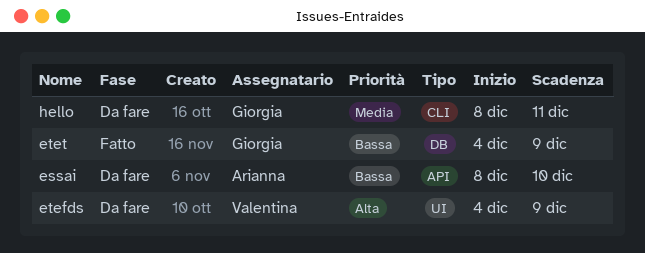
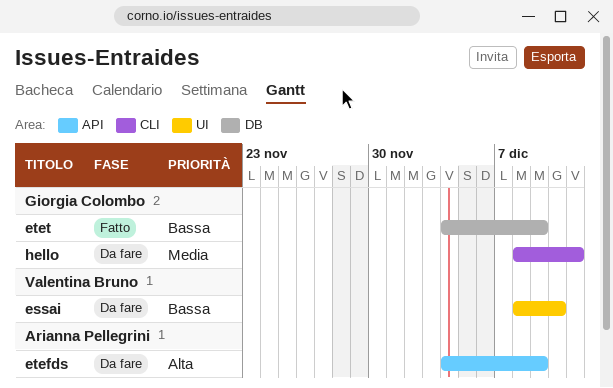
essai, owner: Arianna Pellegrini -> Valentina Bruno
essai, label: API -> UI
etefds, owner: Valentina Bruno -> Arianna Pellegrini
etefds, label: UI -> API

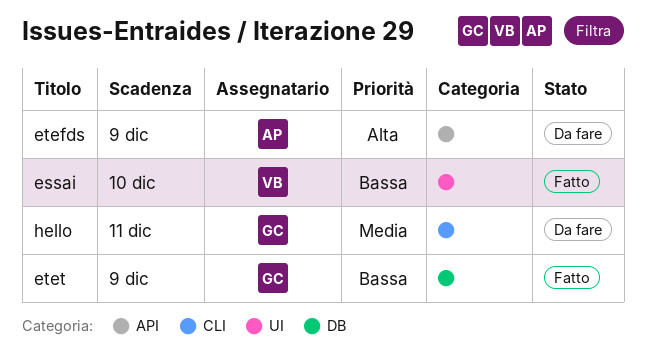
essai, status: Da fare -> Fatto

